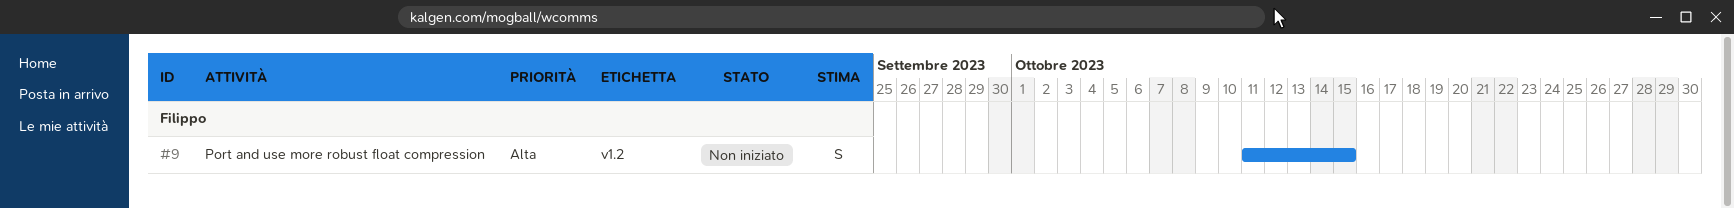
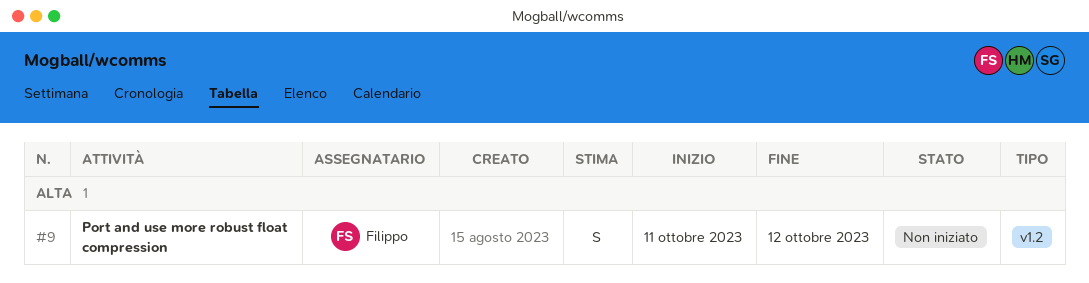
#9, due: Oct 15 -> Oct 12

